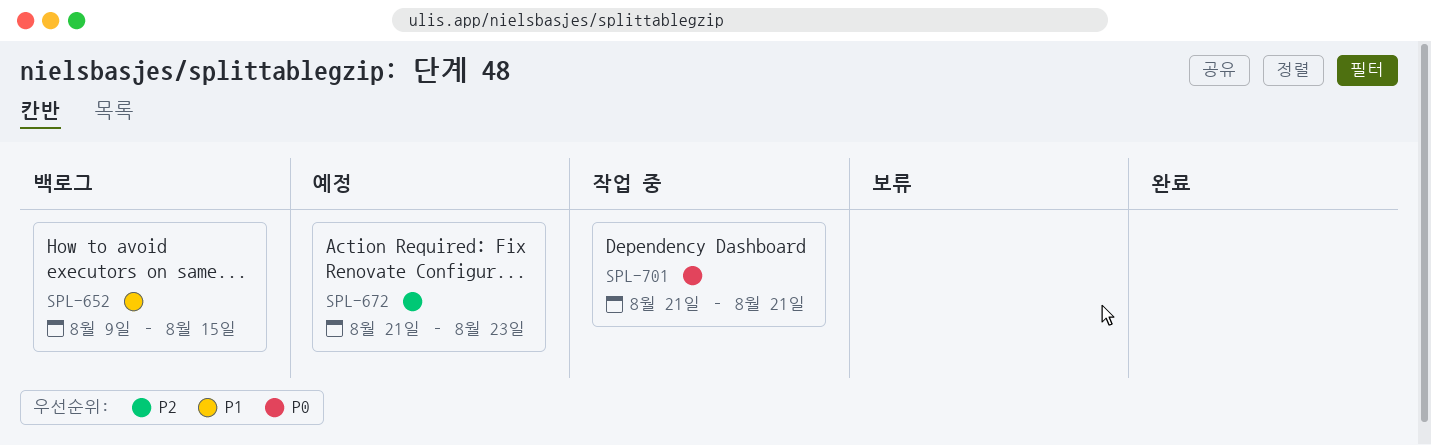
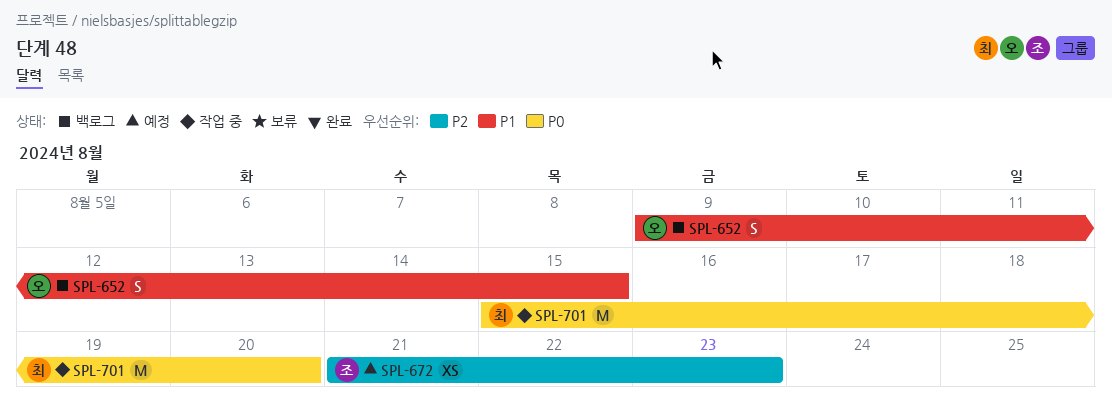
SPL-701, start: Aug 21 -> Aug 15
SPL-701, due: Aug 21 -> Aug 20

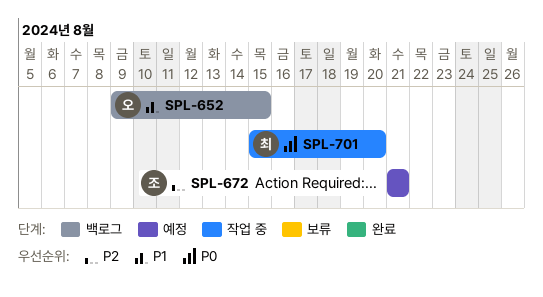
SPL-672, due: Aug 23 -> Aug 21

